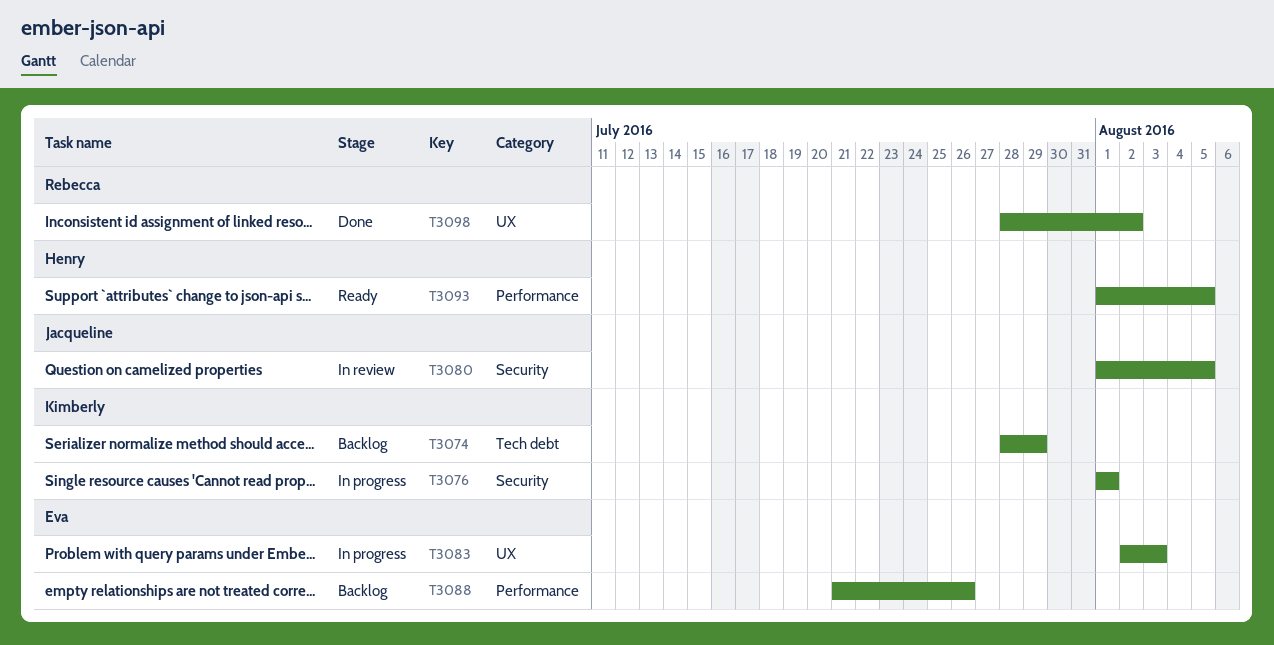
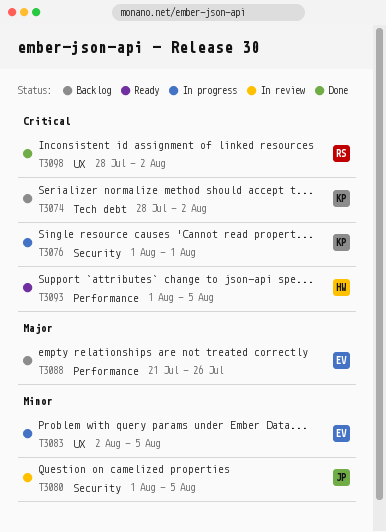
T3074, due: Jul 29 -> Aug 2
T3083, due: Aug 3 -> Aug 5

